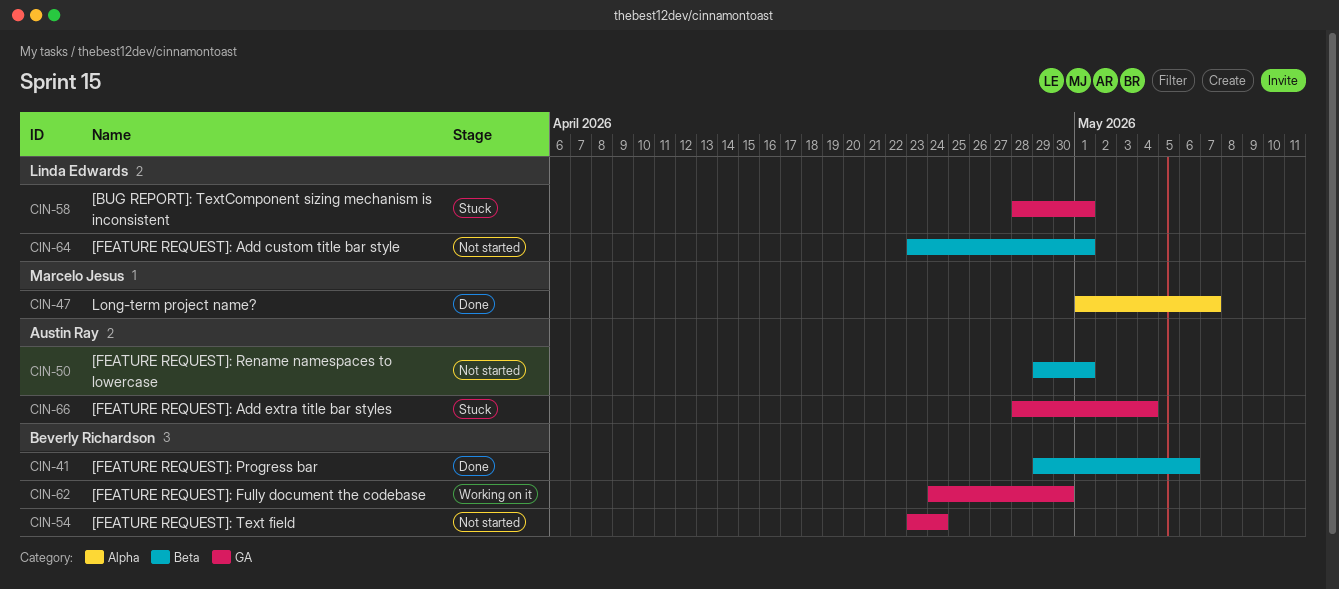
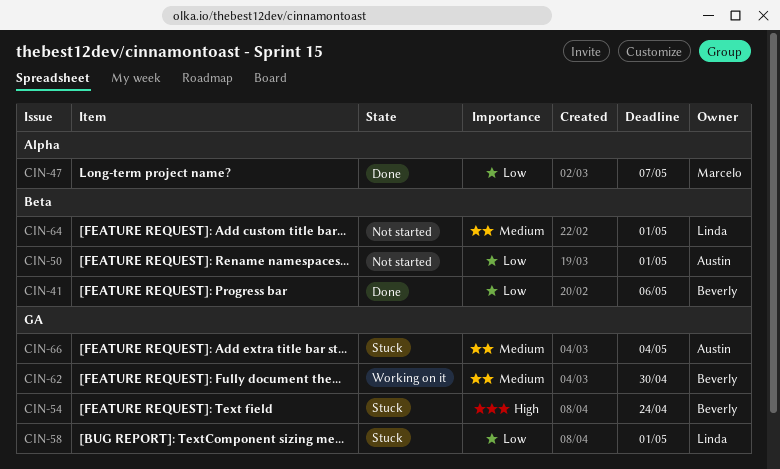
CIN-54, status: Not started -> Stuck

